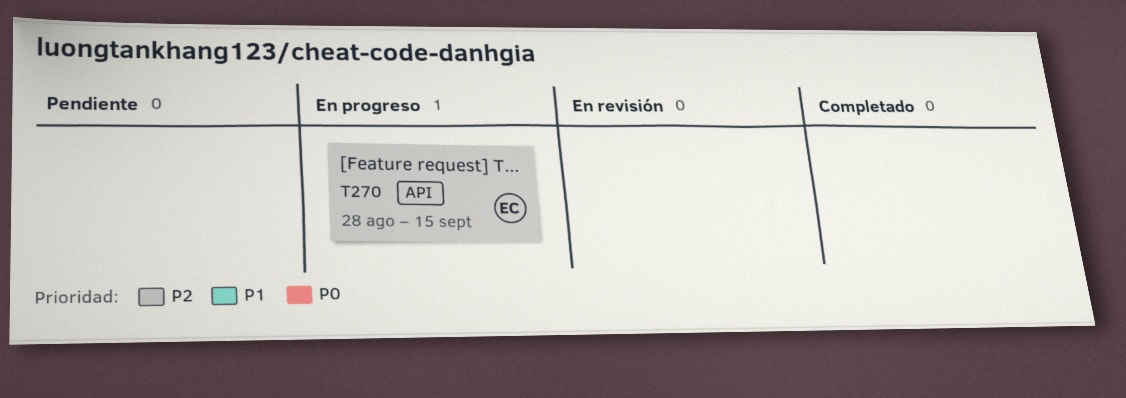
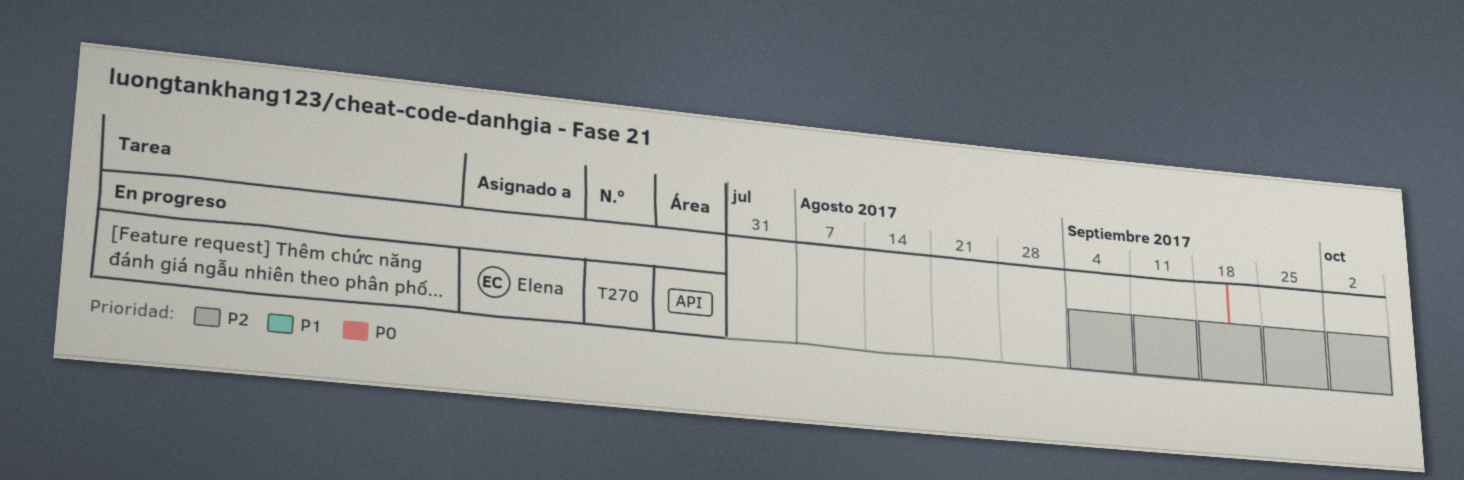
T270, start: Aug 28 -> Sep 4
T270, due: Sep 15 -> Oct 6

